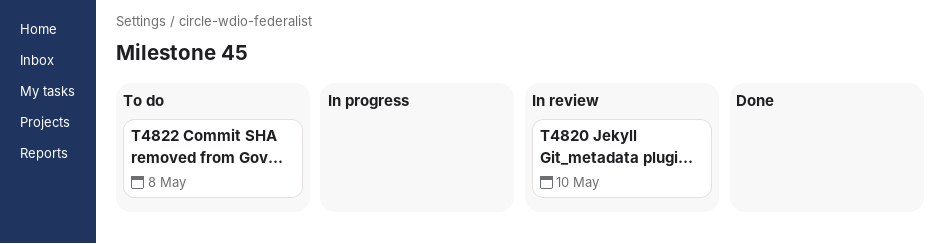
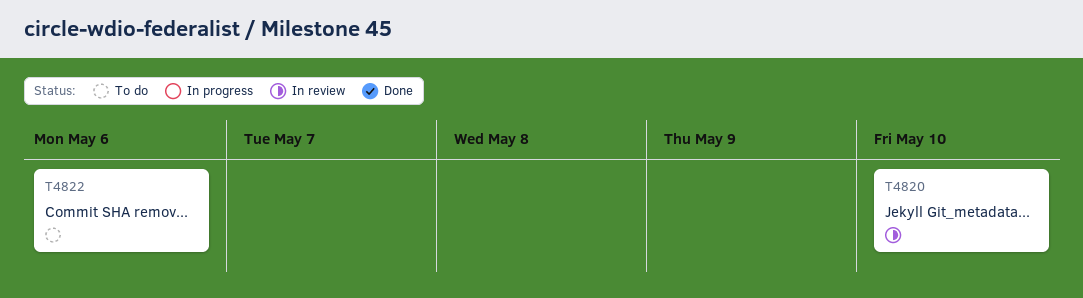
T4822, due: May 8 -> May 6

